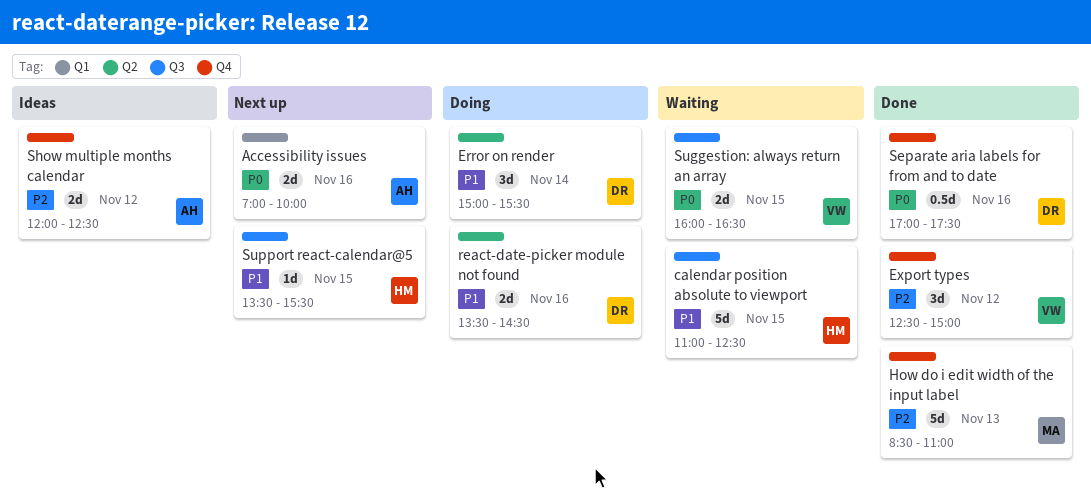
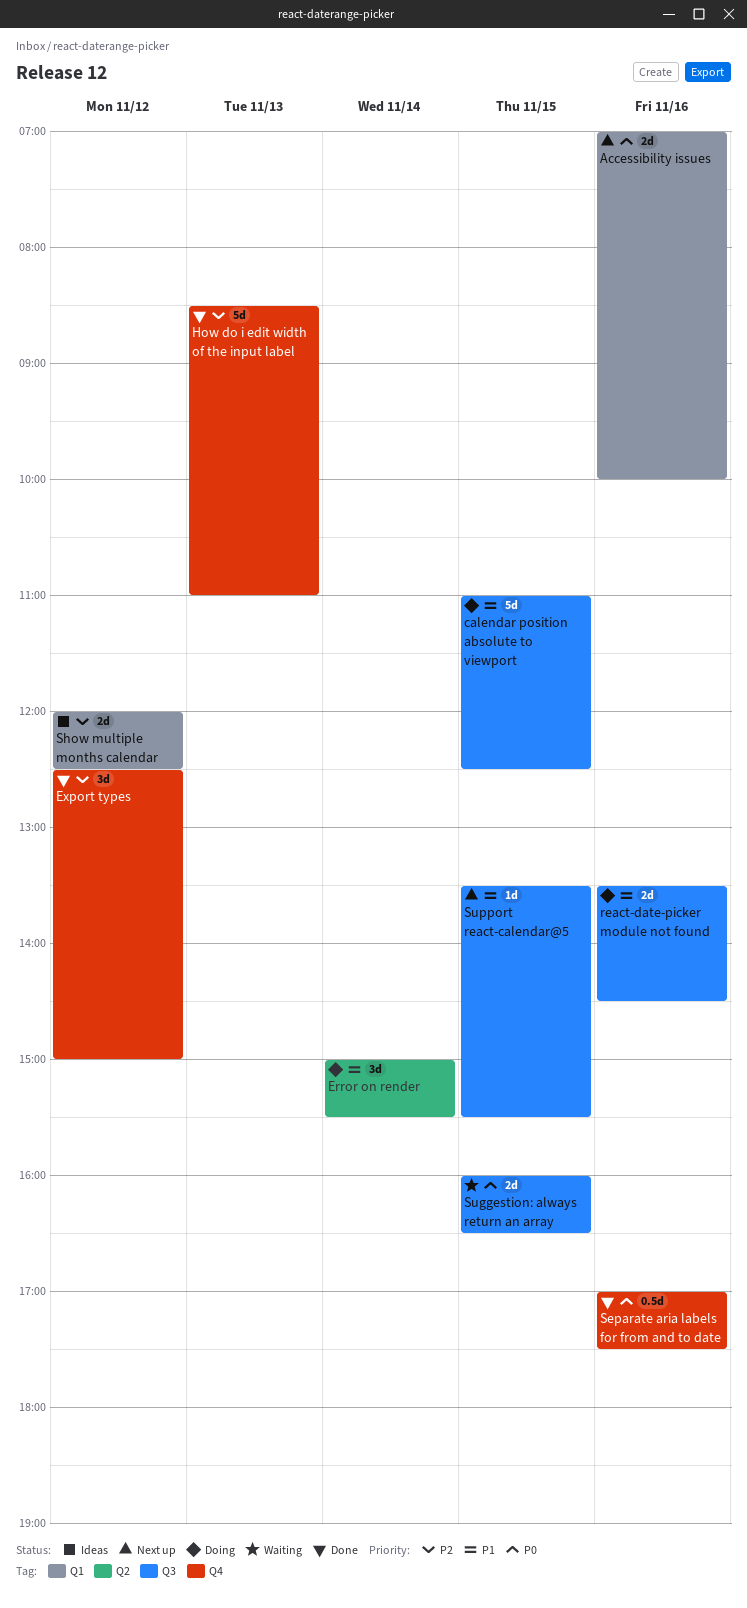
calendar position absolute to viewport, status: Waiting -> Doing
react-date-picker module not found, label: Q2 -> Q3
Show multiple months calendar, label: Q4 -> Q1

